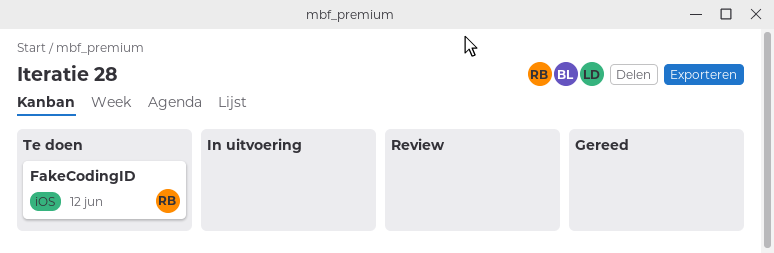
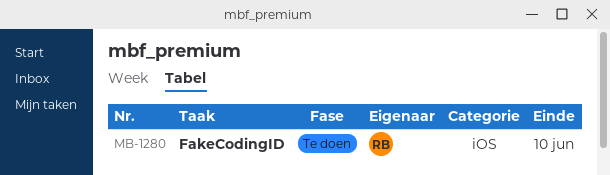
FakeCodingID, due: Jun 12 -> Jun 10

